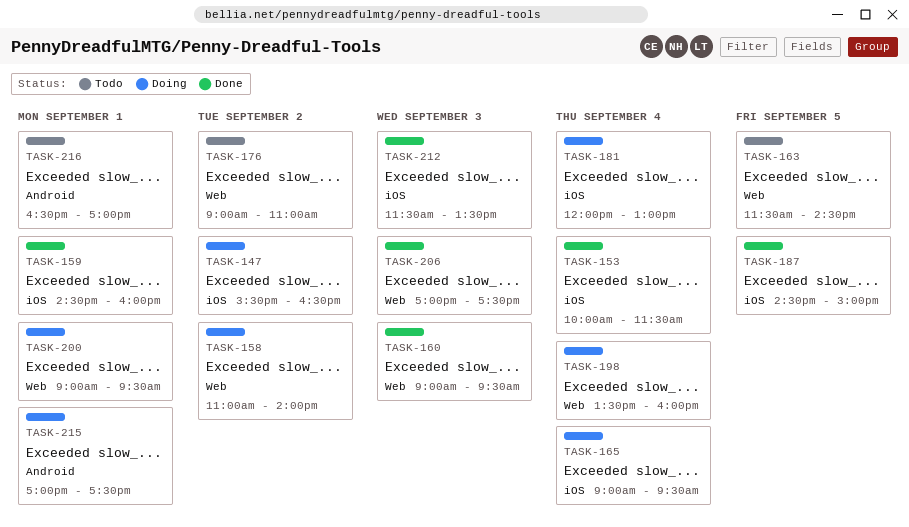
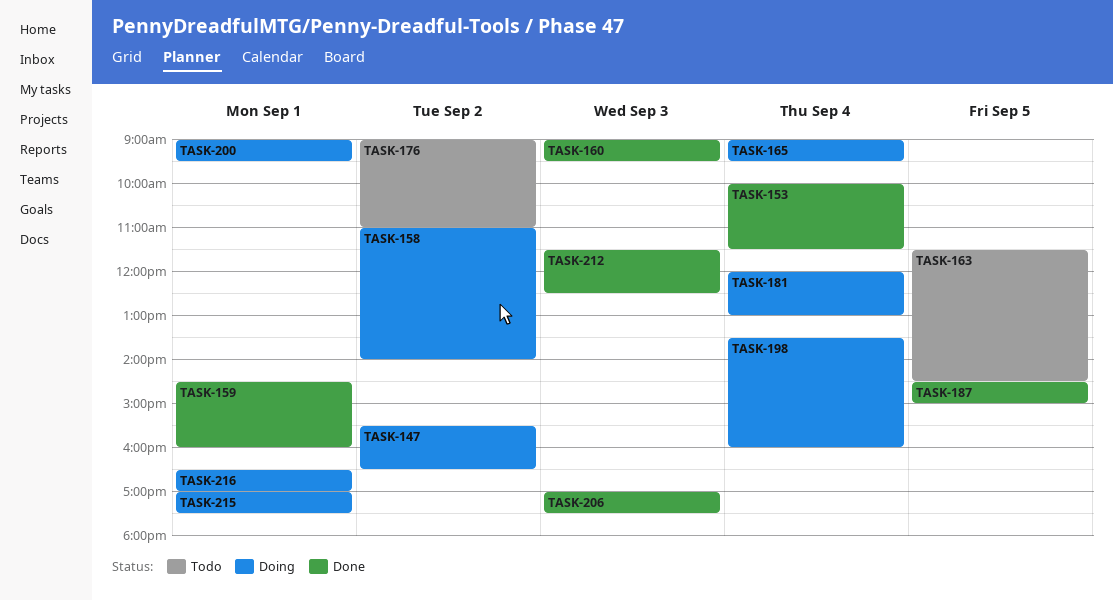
TASK-212, ends: 13:30 -> 12:30
TASK-216, status: Todo -> Doing

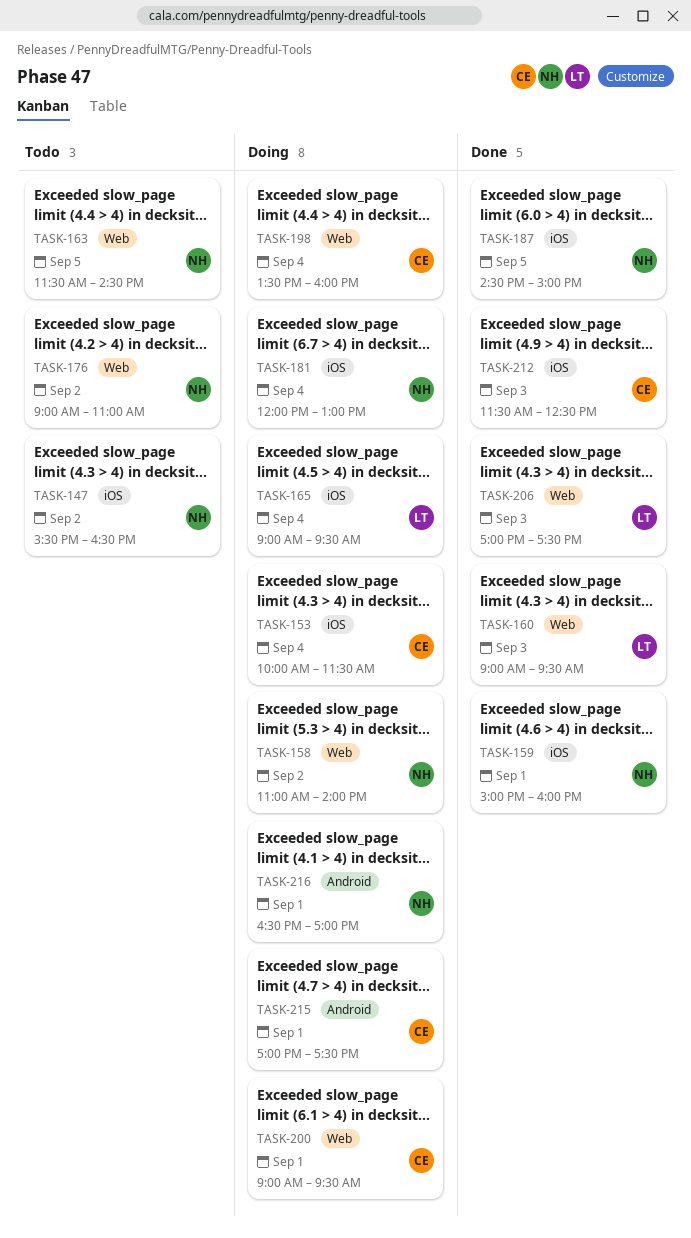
TASK-147, status: Doing -> Todo
TASK-153, status: Done -> Doing
TASK-159, begins: 14:30 -> 15:00

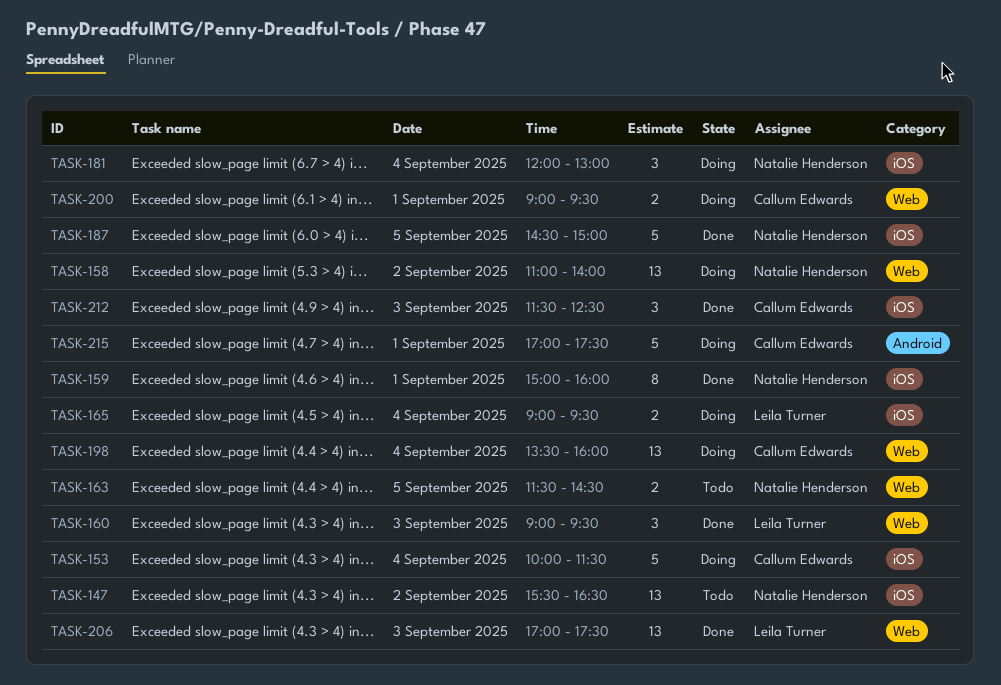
TASK-176: present -> none
TASK-216: present -> none

